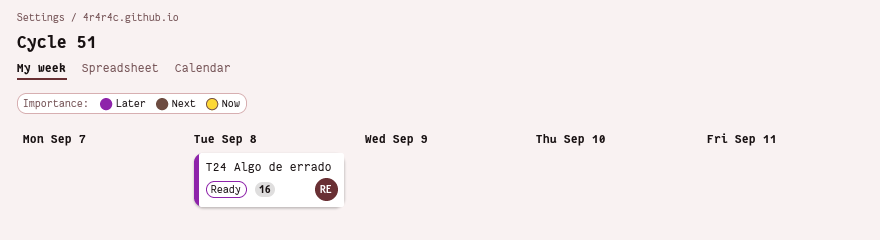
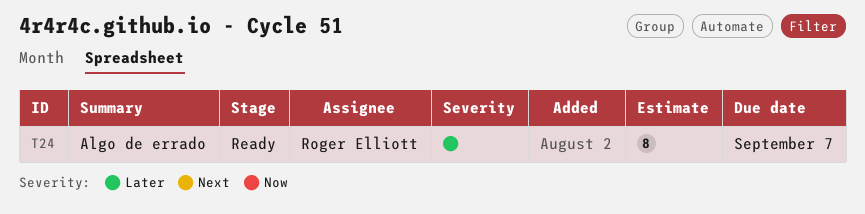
T24, estimate: 16 -> 8
T24, due: Sep 8 -> Sep 7

